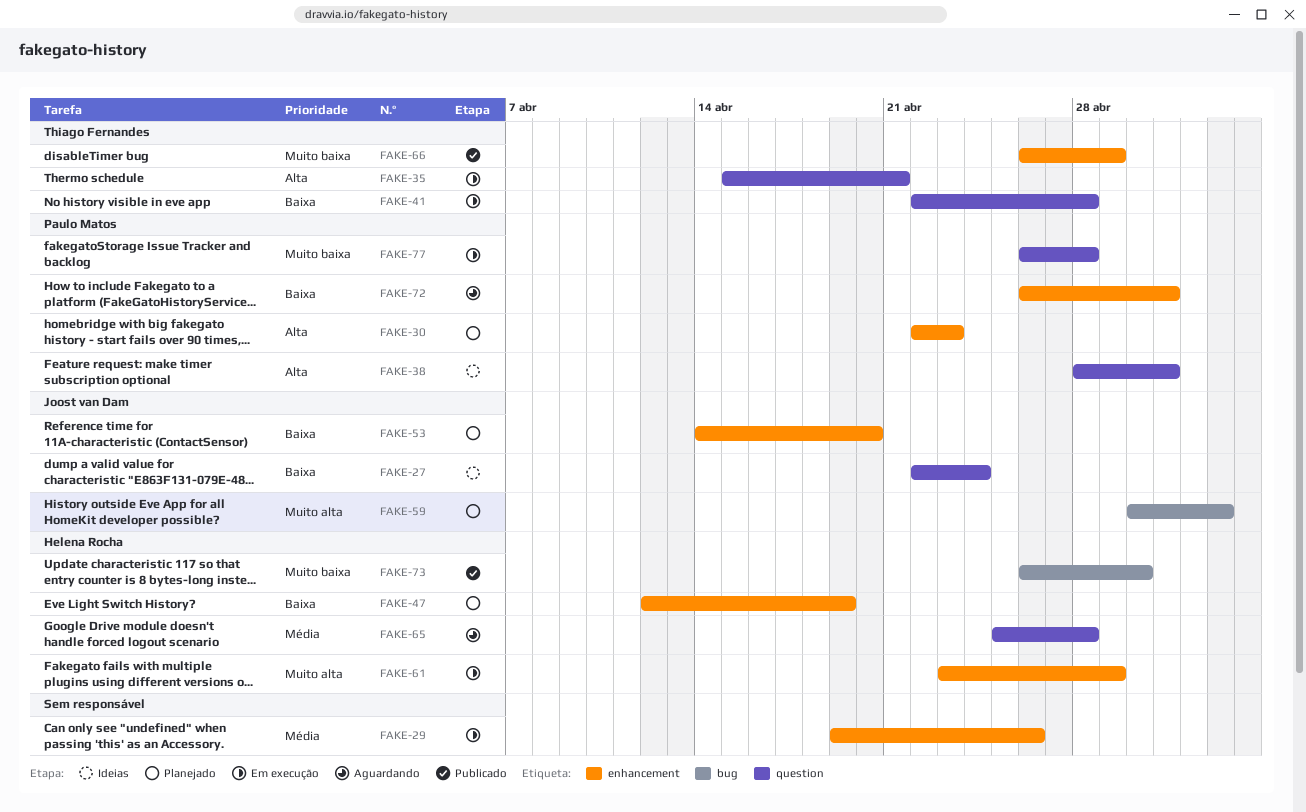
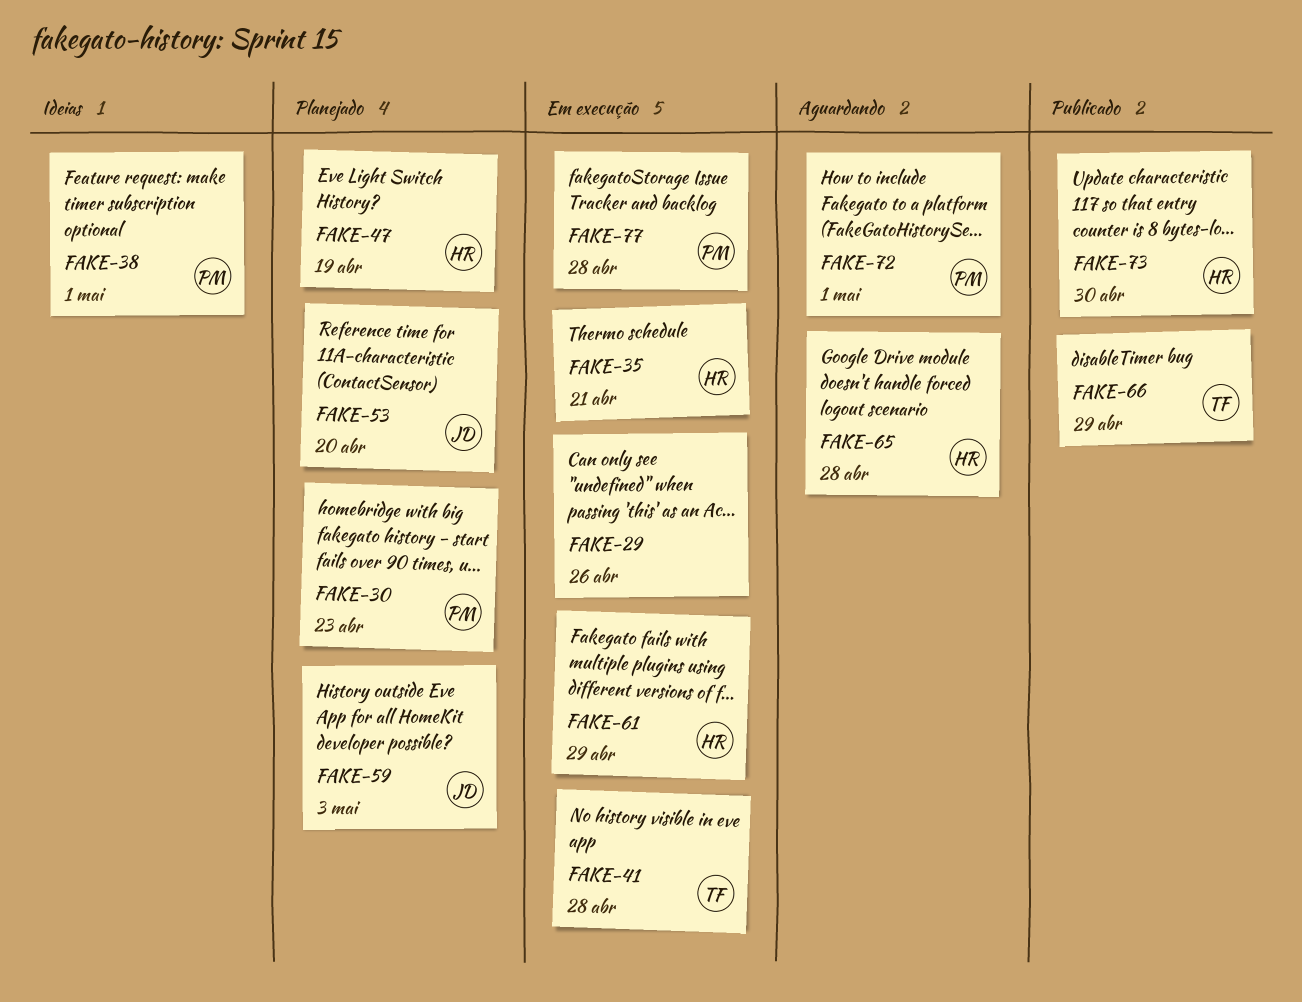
FAKE-27: present -> none
FAKE-35, owner: Thiago Fernandes -> Helena Rocha

